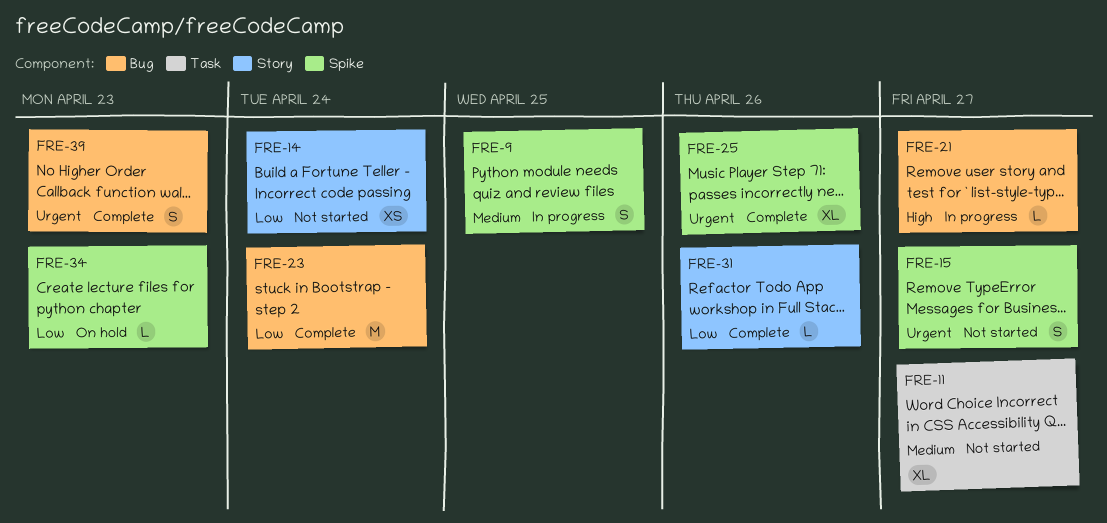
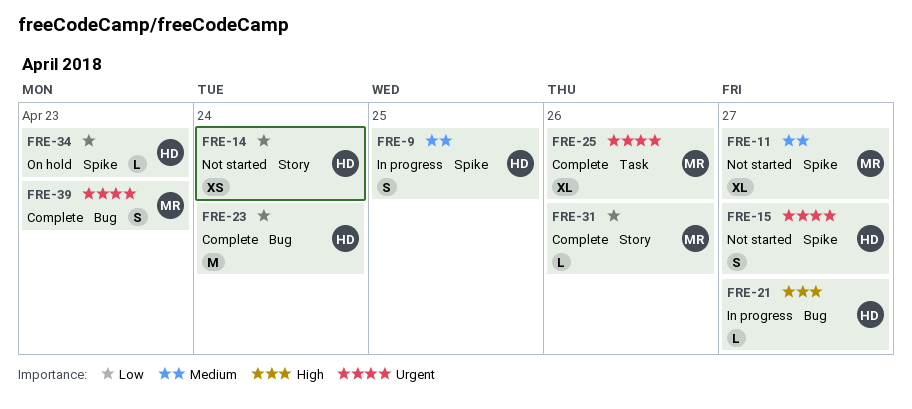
FRE-11, label: Task -> Spike
FRE-25, label: Spike -> Task

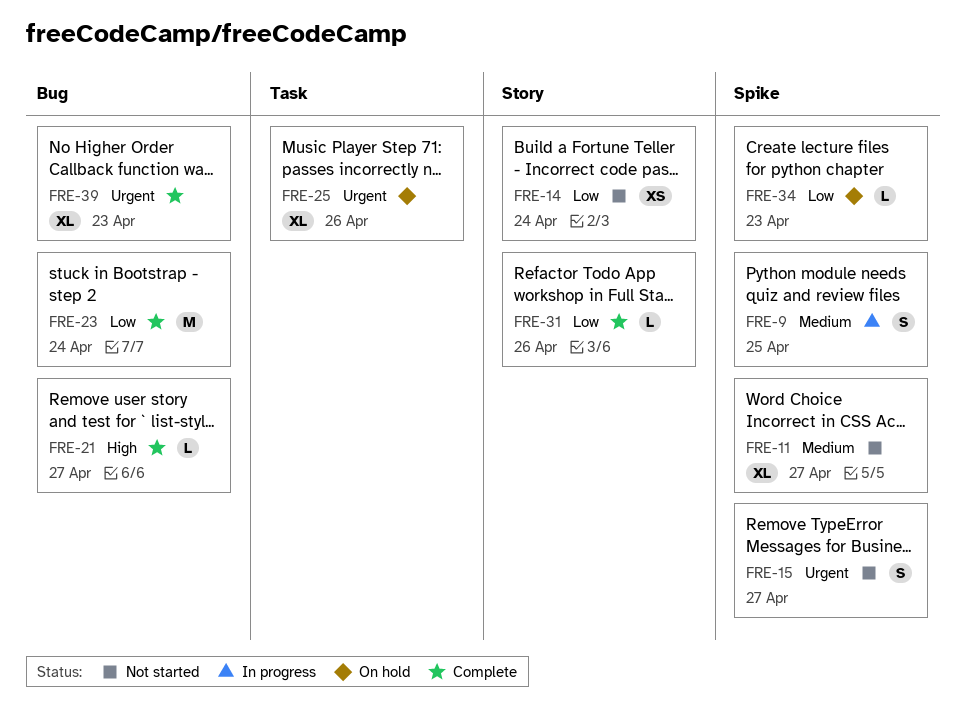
FRE-21, status: In progress -> Complete
FRE-25, status: Complete -> On hold
FRE-39, estimate: S -> XL

